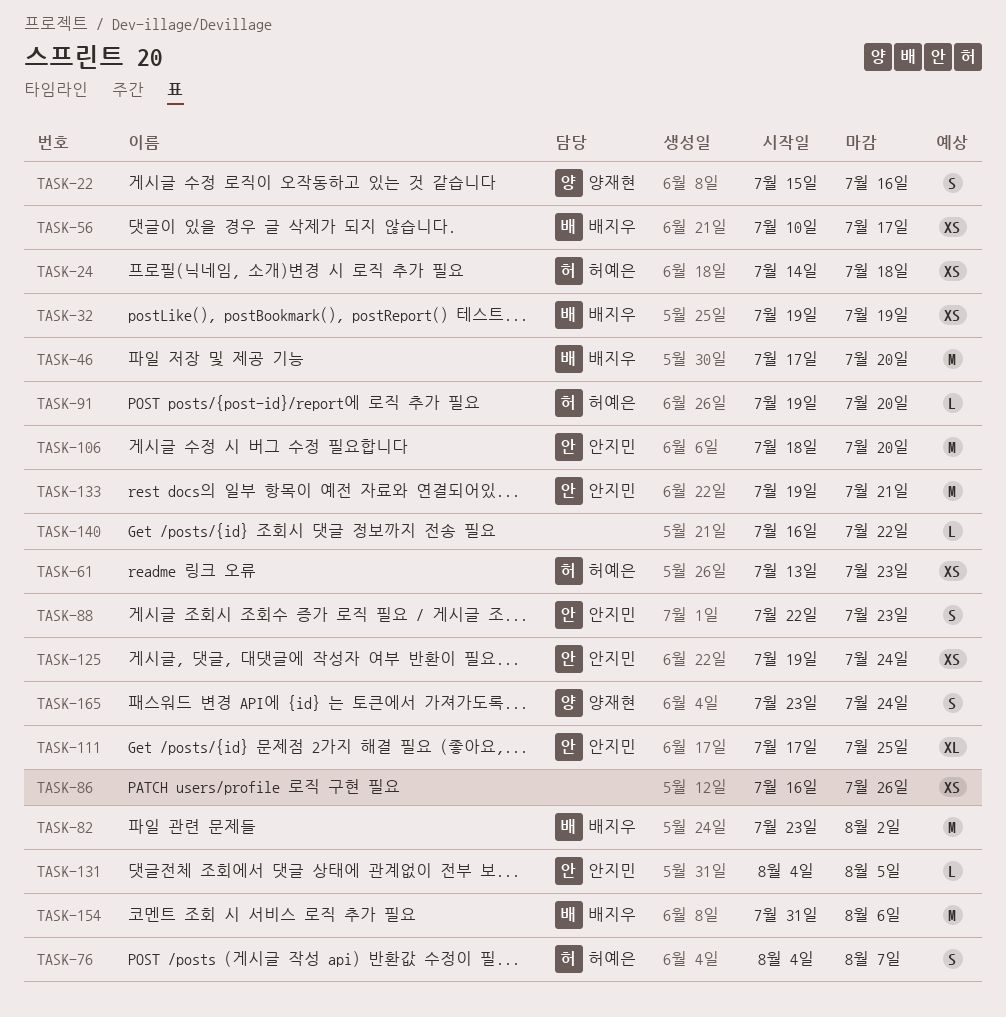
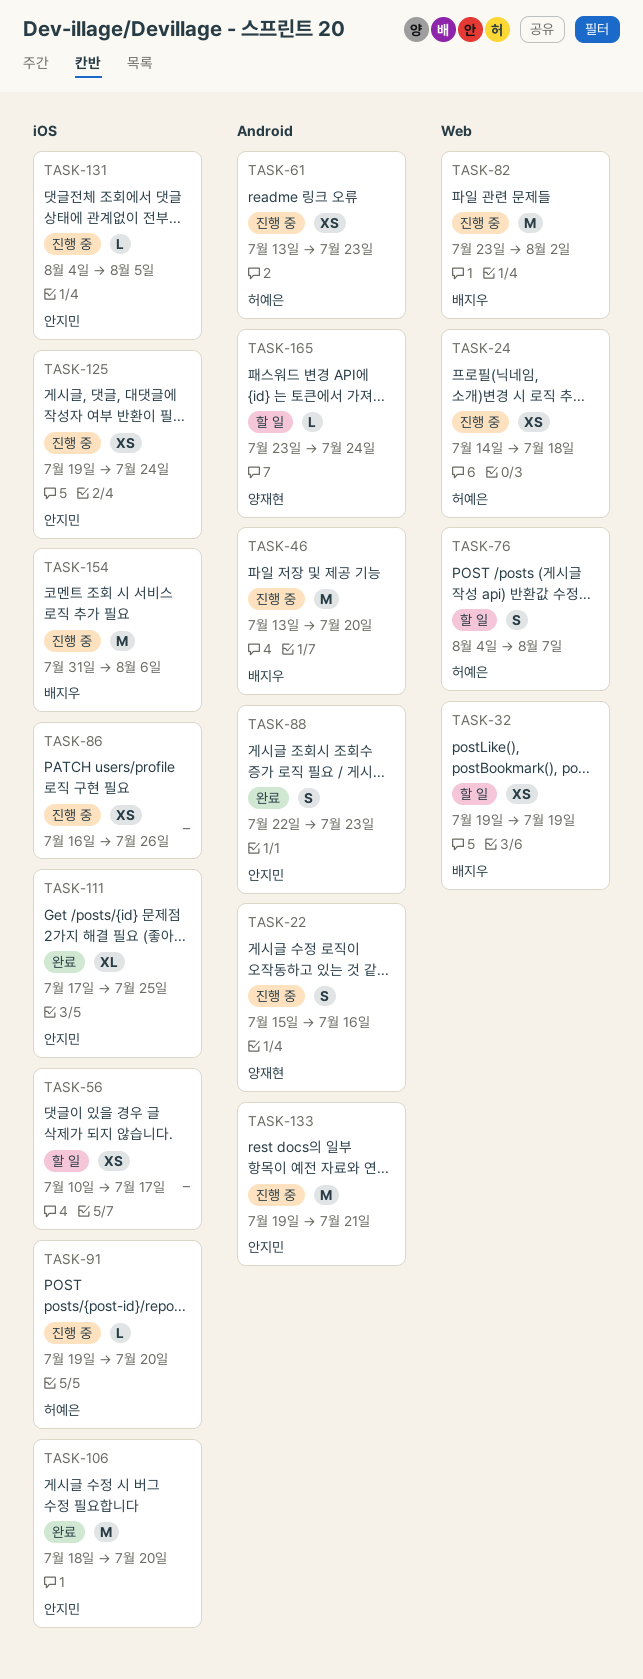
TASK-46, start: Jul 17 -> Jul 13
TASK-56, owner: 배지우 -> none
TASK-140: present -> none
TASK-165, estimate: S -> L

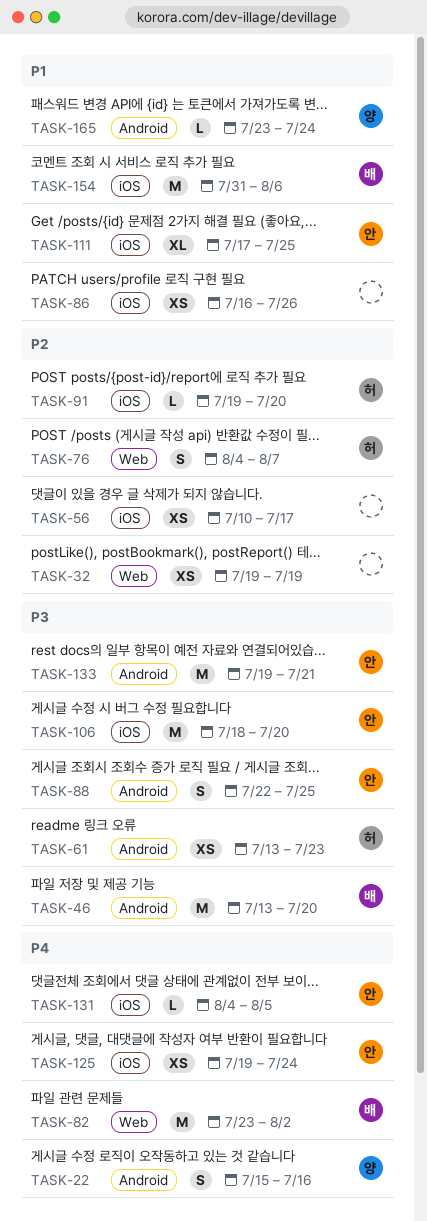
TASK-24: present -> none
TASK-32, owner: 배지우 -> none
TASK-88, due: Jul 23 -> Jul 25

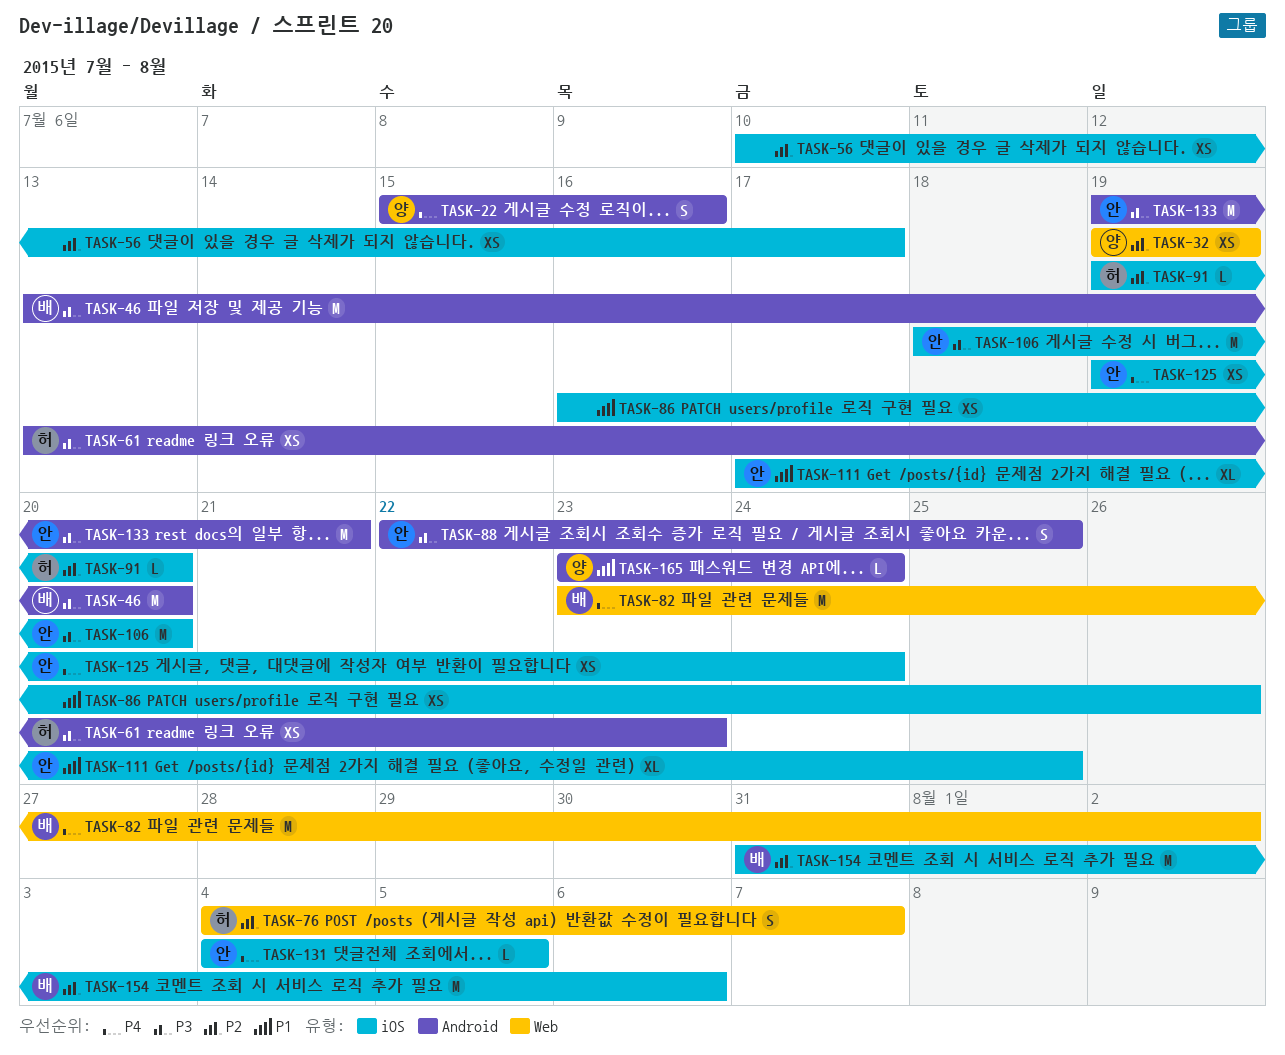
TASK-32, owner: none -> 양
TASK-154, priority: P1 -> P2

